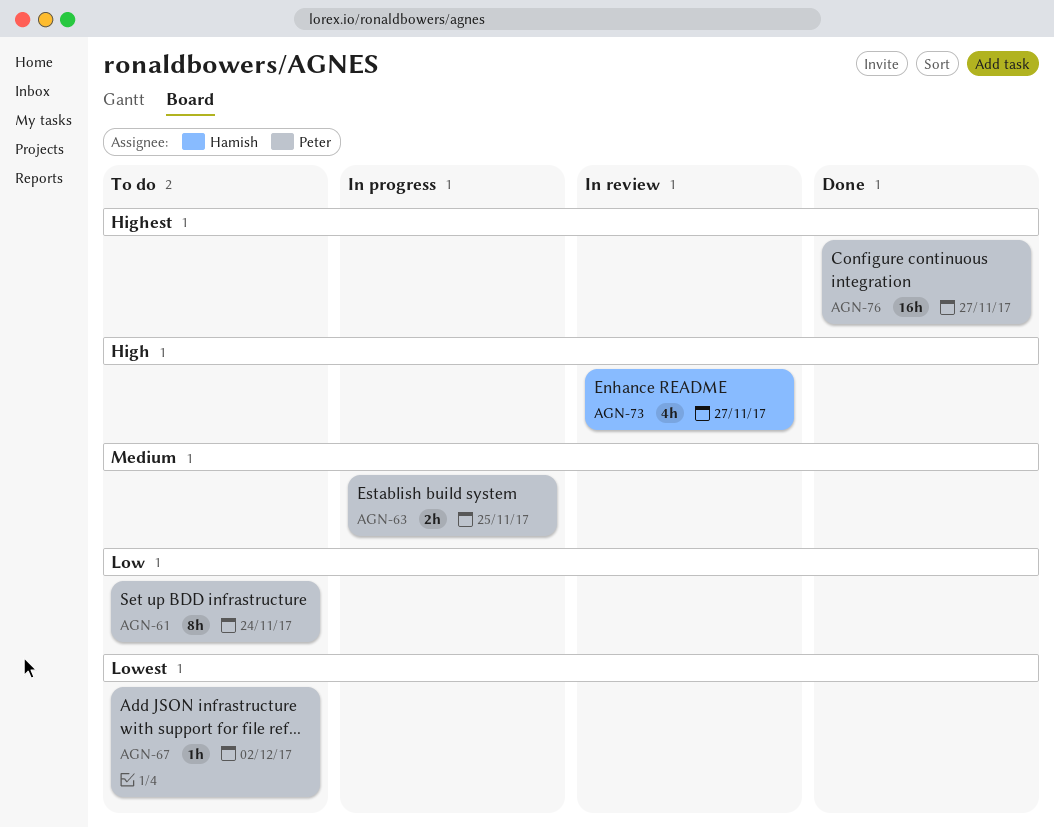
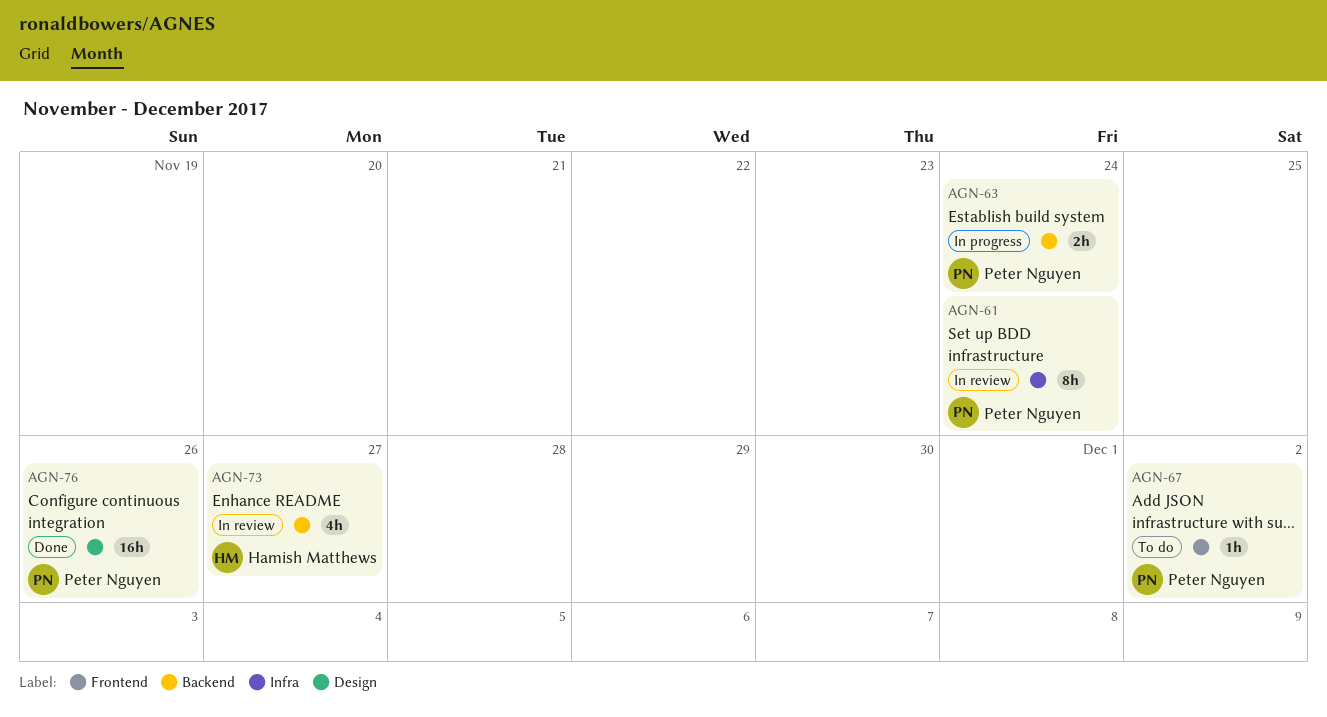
AGN-61, status: To do -> In review
AGN-63, due: Nov 25 -> Nov 24
AGN-76, due: Nov 27 -> Nov 26

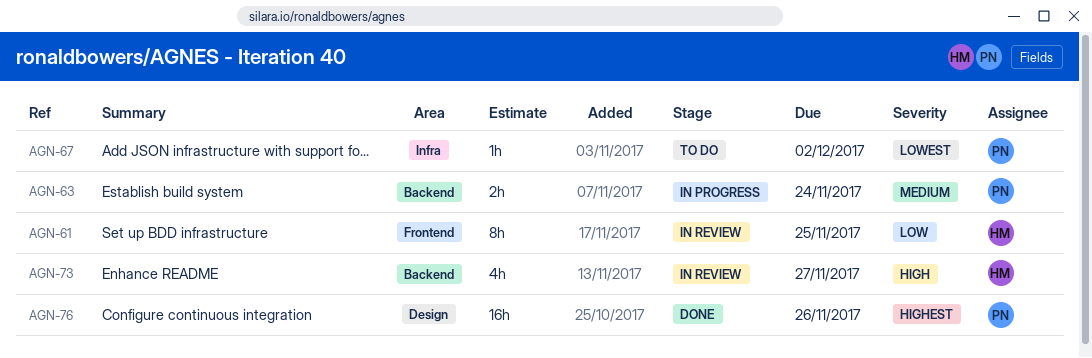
AGN-61, owner: Peter Nguyen -> Hamish Matthews
AGN-61, label: Infra -> Frontend
AGN-61, due: Nov 24 -> Nov 25
AGN-67, label: Frontend -> Infra

